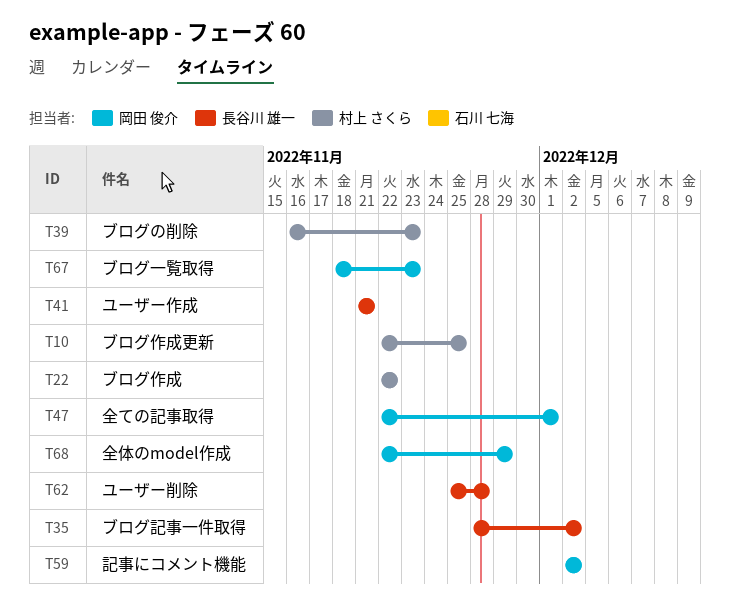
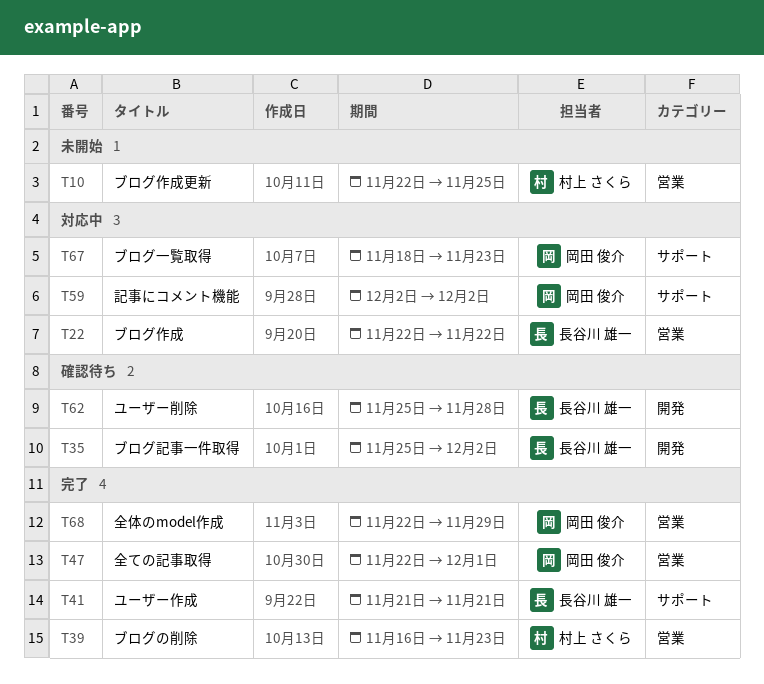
T22, owner: 村上 さくら -> 長谷川 雄一
T35, start: Nov 28 -> Nov 25

